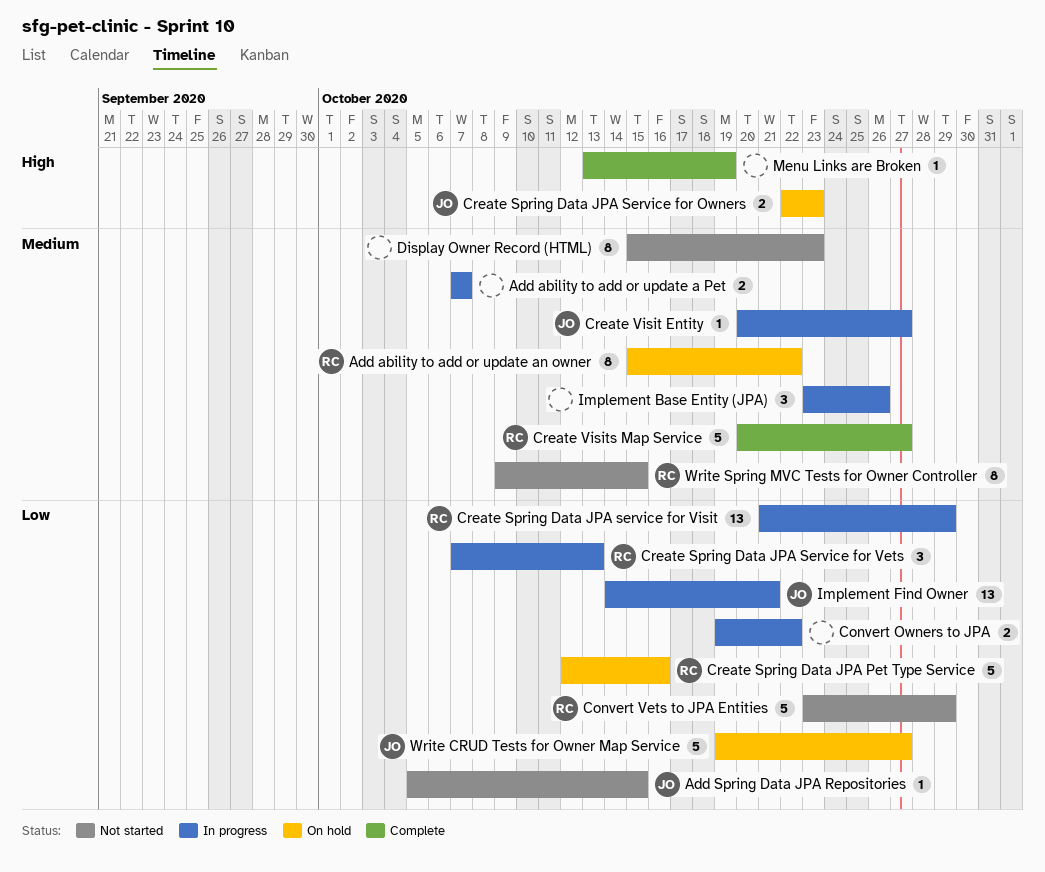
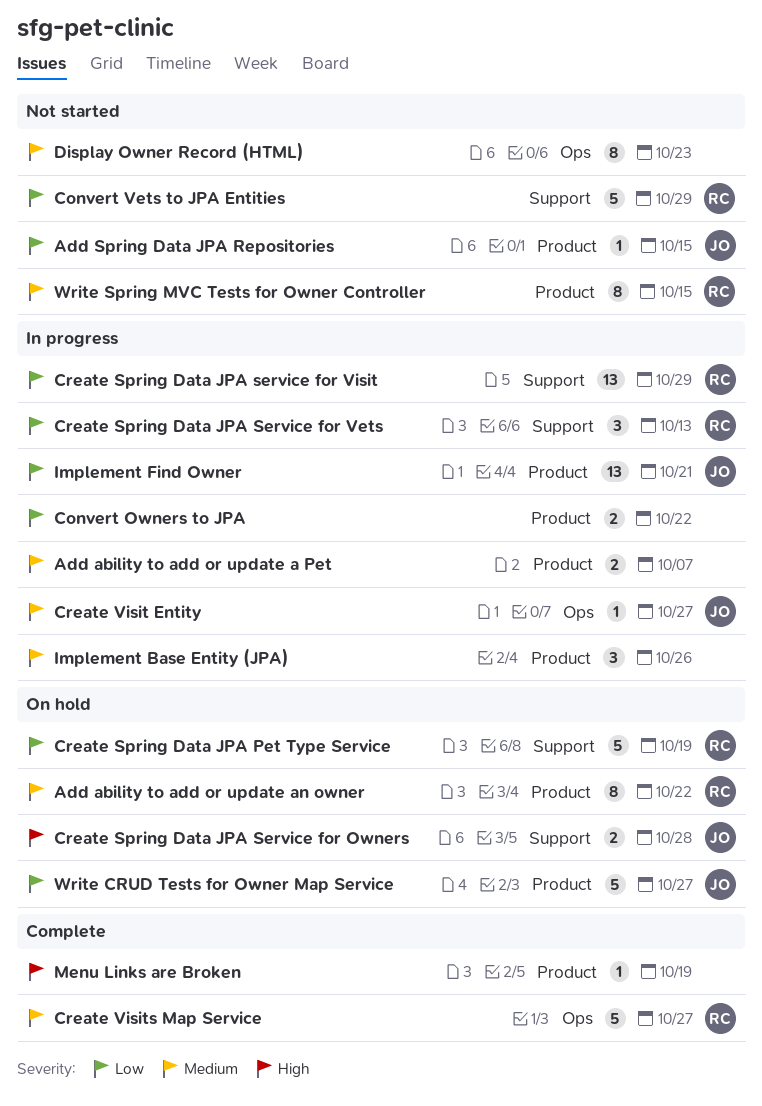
Create Spring Data JPA Pet Type Service, due: Oct 16 -> Oct 19
Create Spring Data JPA Service for Owners, due: Oct 23 -> Oct 28

